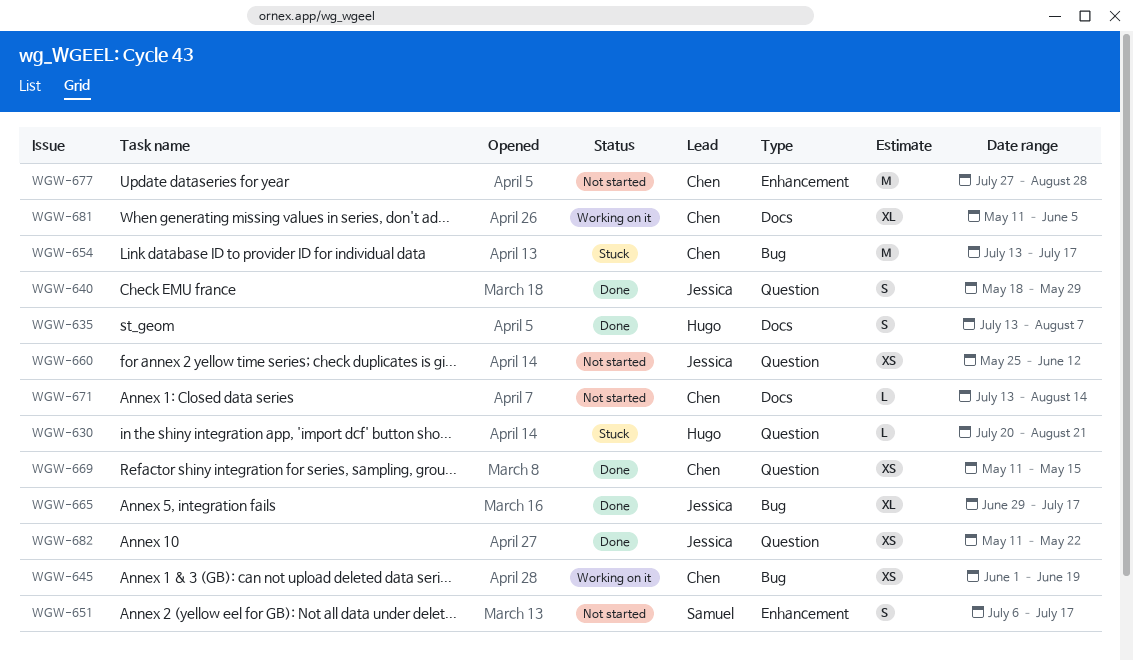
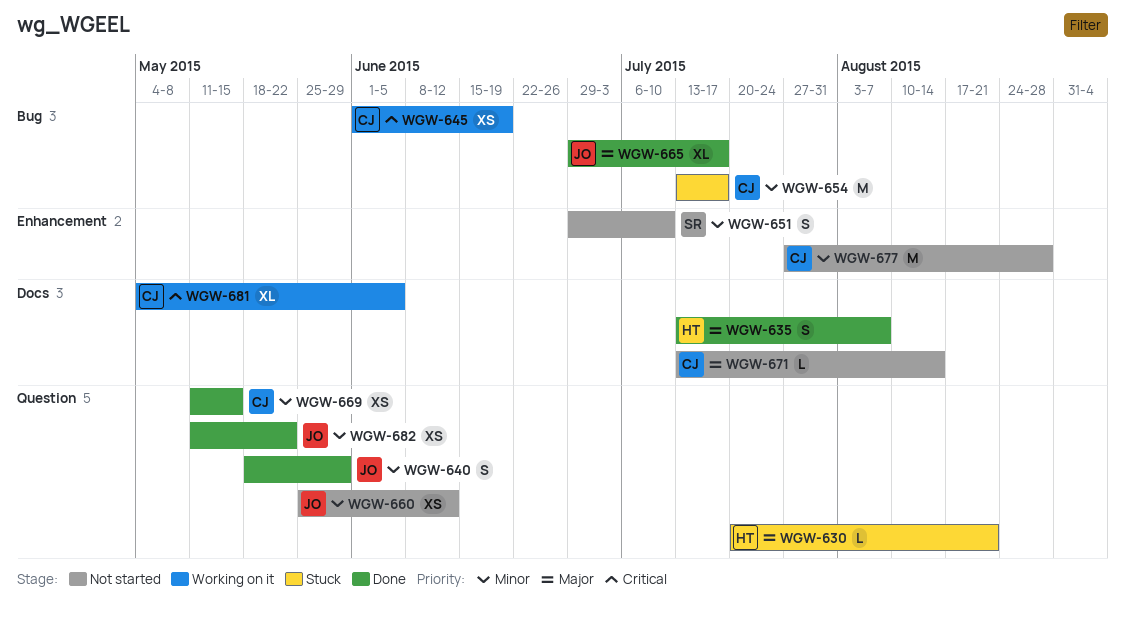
WGW-651, start: Jul 6 -> Jun 29
WGW-651, due: Jul 17 -> Jul 10
WGW-681, start: May 11 -> May 4

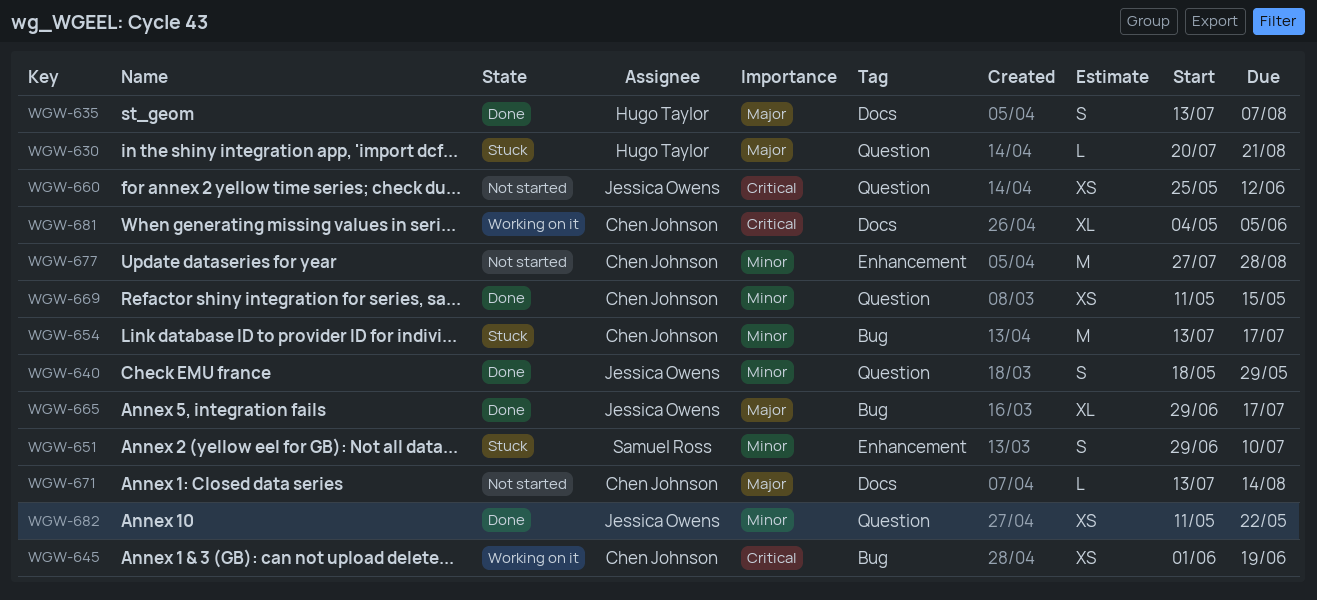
WGW-651, status: Not started -> Stuck
WGW-660, priority: Minor -> Critical

